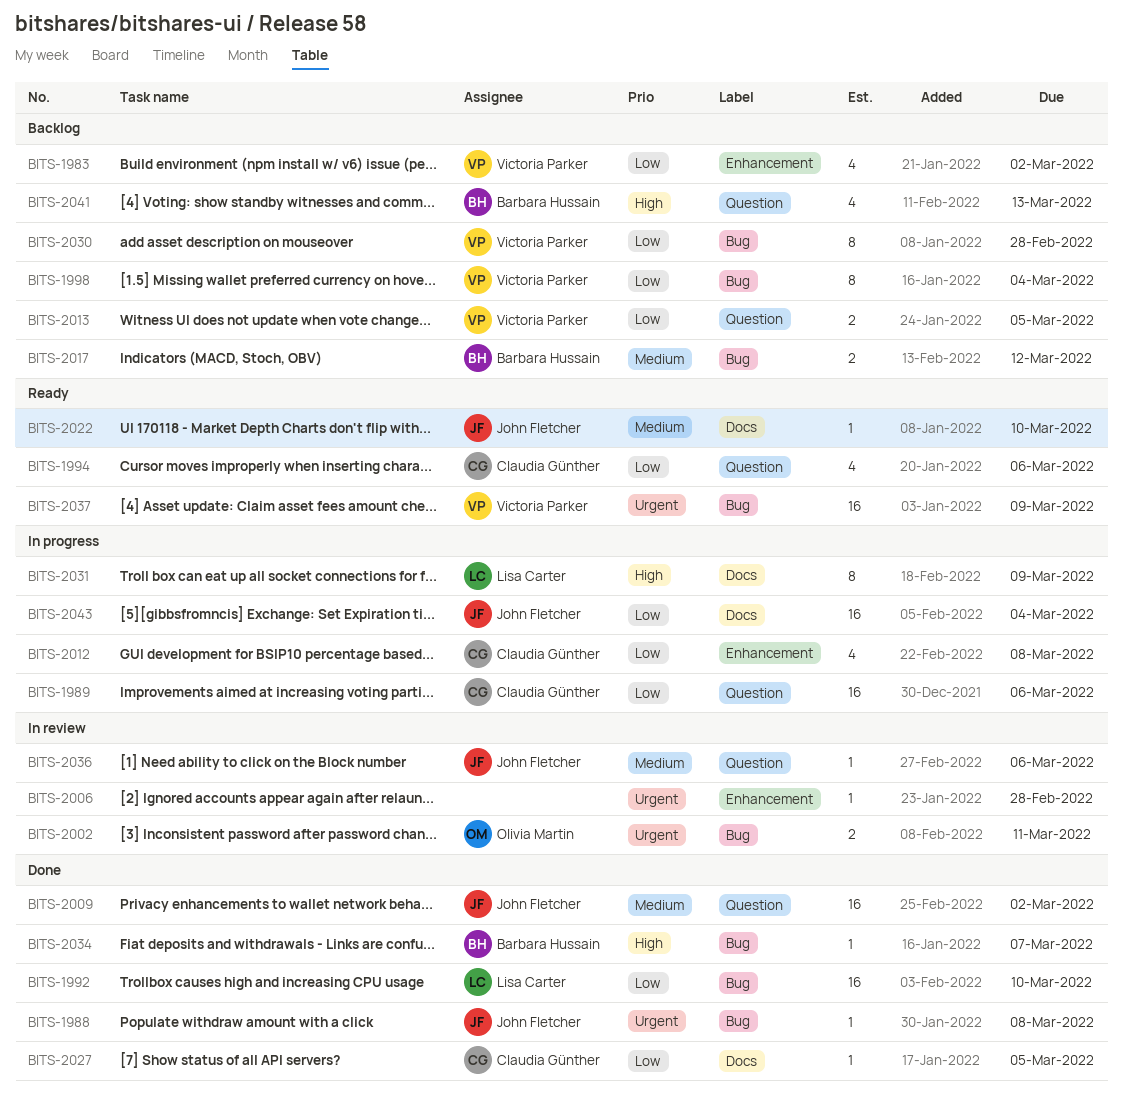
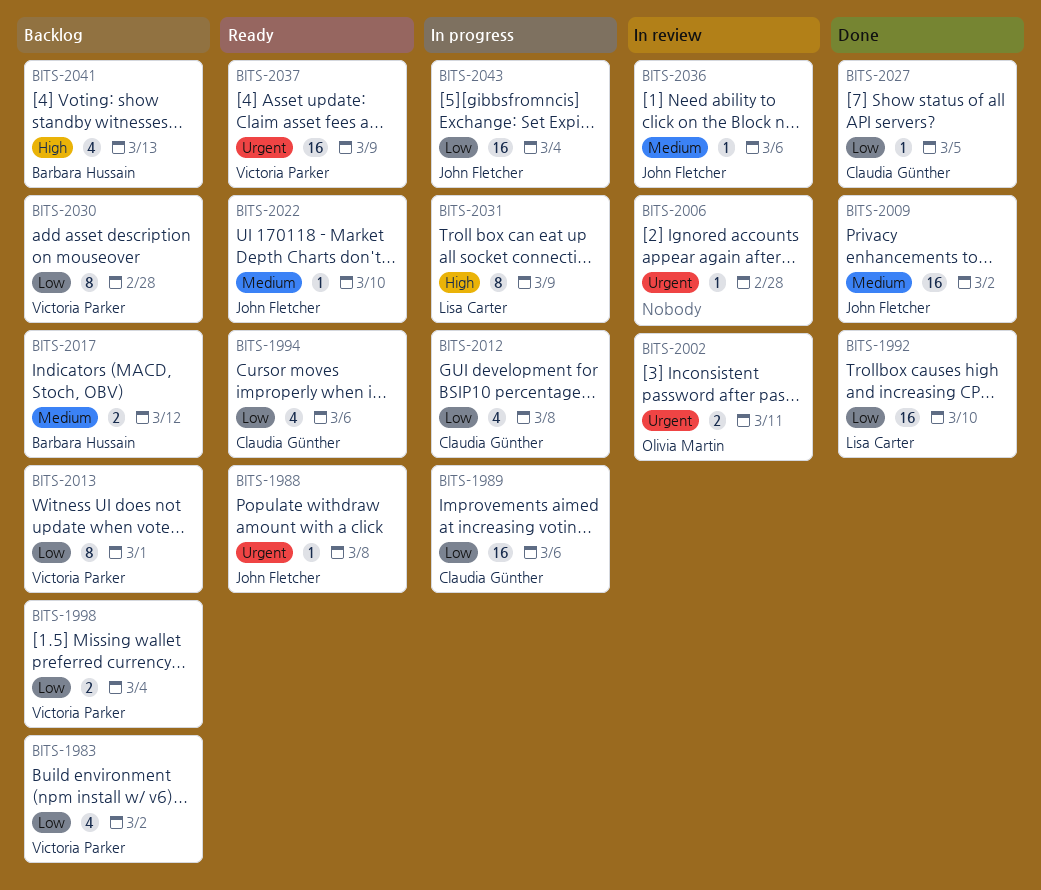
BITS-1988, status: Done -> Ready
BITS-1998, estimate: 8 -> 2
BITS-2013, estimate: 2 -> 8
BITS-2013, due: Mar 5 -> Mar 1
BITS-2034: present -> none

